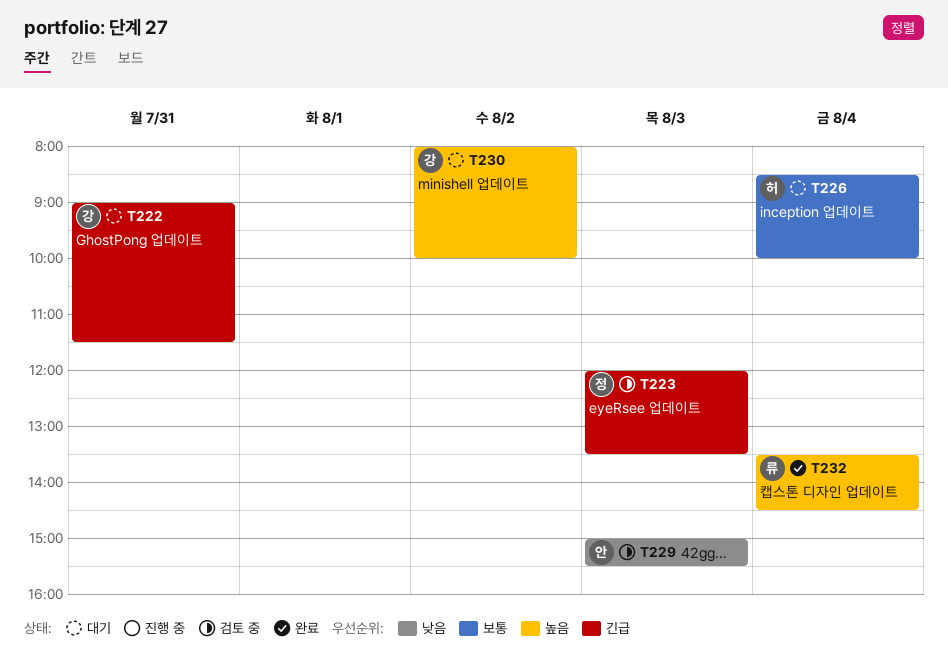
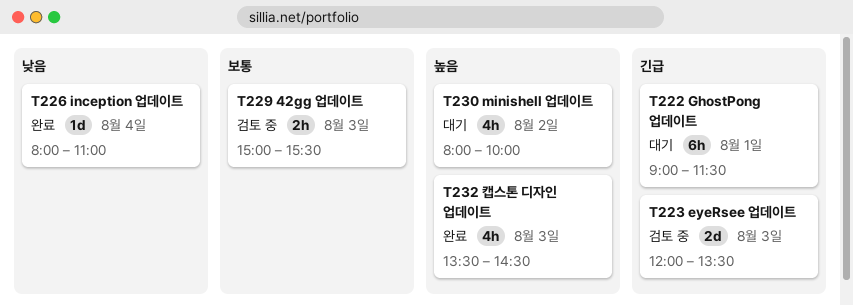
T222, day: Jul 31 -> Aug 1
T226, status: 대기 -> 완료
T226, priority: 보통 -> 낮음
T226, begins: 08:30 -> 08:00
T226, ends: 10:00 -> 11:00
T229, priority: 낮음 -> 보통
T232, day: Aug 4 -> Aug 3

